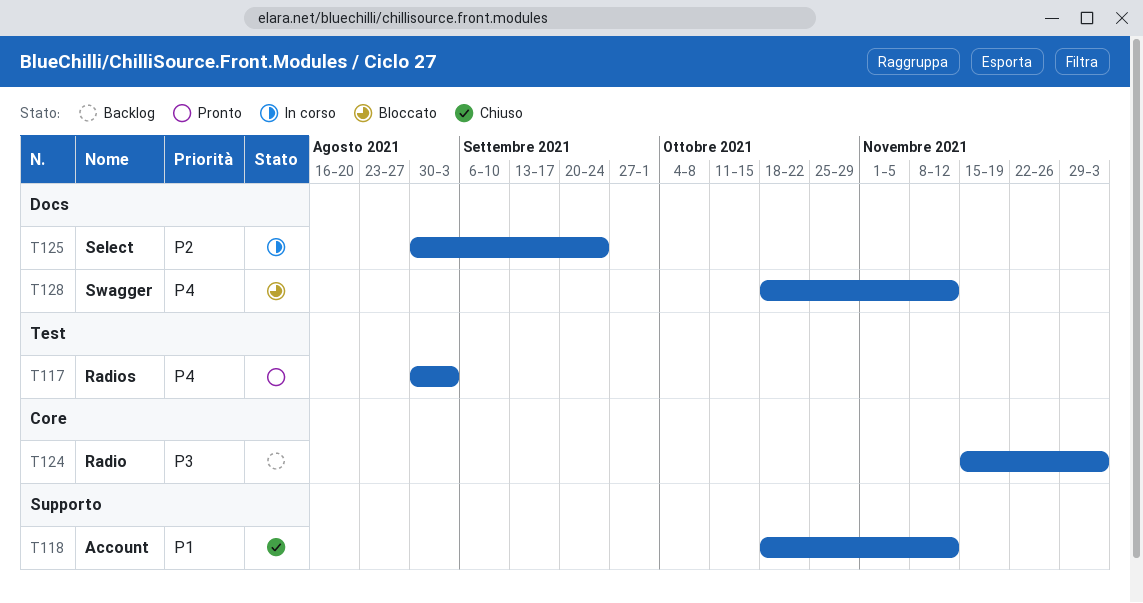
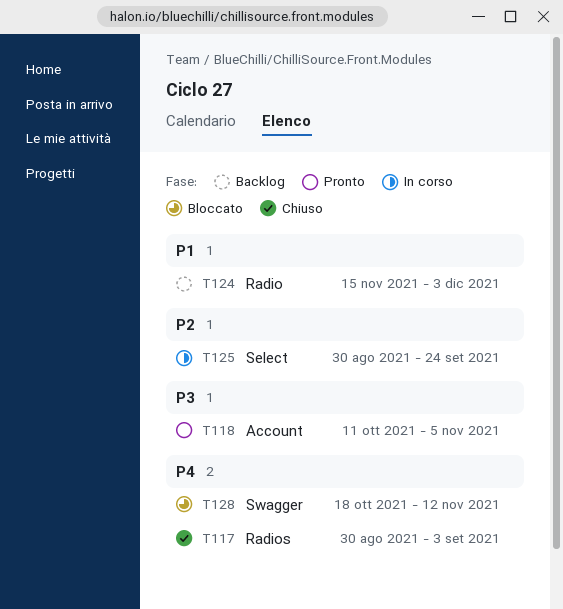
T117, status: Pronto -> Chiuso
T118, status: Chiuso -> Pronto
T118, priority: P1 -> P3
T118, start: Oct 18 -> Oct 11
T118, due: Nov 12 -> Nov 5
T124, priority: P3 -> P1

